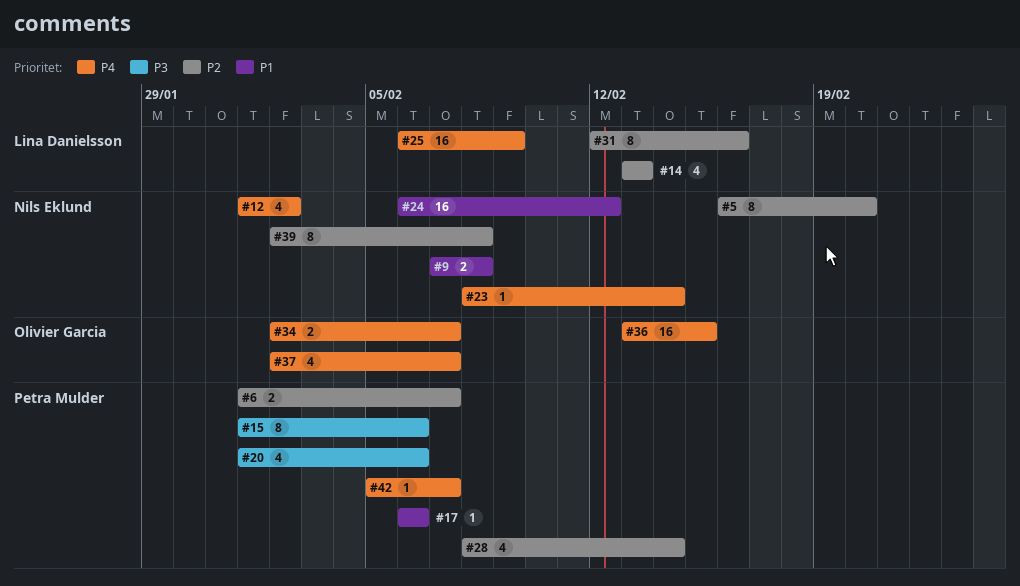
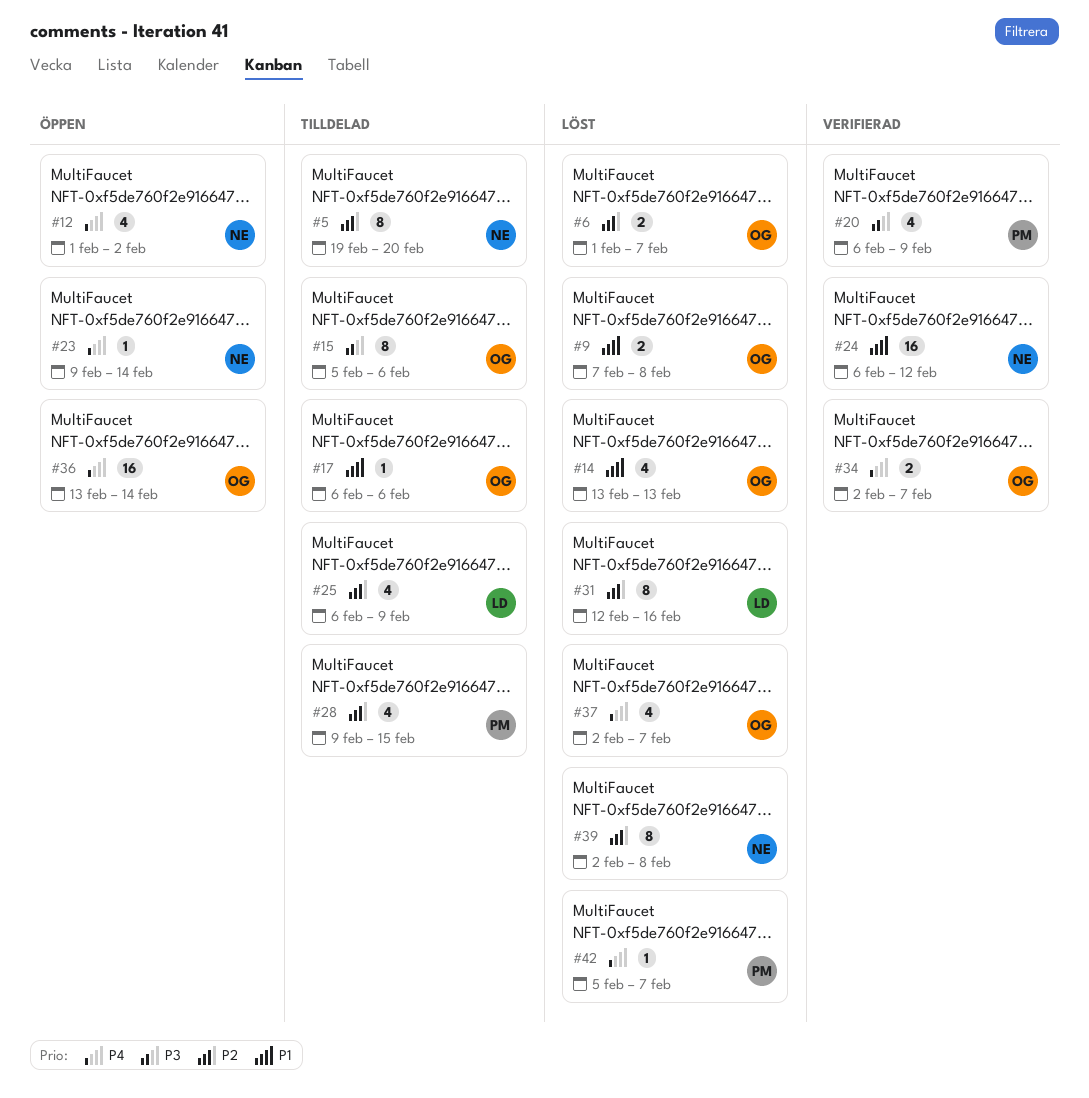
#5, start: Feb 16 -> Feb 19
#6, owner: Petra Mulder -> Olivier Garcia
#9, owner: Nils Eklund -> Olivier Garcia
#14, owner: Lina Danielsson -> Olivier Garcia
#14, priority: P2 -> P1
#15, owner: Petra Mulder -> Olivier Garcia
#15, start: Feb 1 -> Feb 5
#17, owner: Petra Mulder -> Olivier Garcia
#20, start: Feb 1 -> Feb 6
#20, due: Feb 6 -> Feb 9
#23, start: Feb 8 -> Feb 9
#25, priority: P4 -> P2
#25, estimate: 16 -> 4
#28, start: Feb 8 -> Feb 9
#28, due: Feb 14 -> Feb 15
#36, due: Feb 15 -> Feb 14

